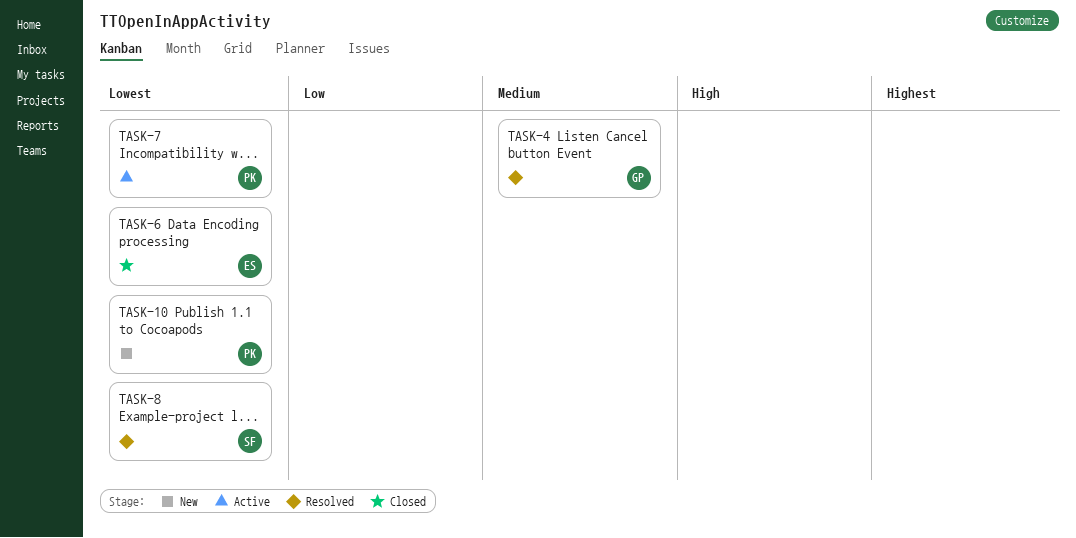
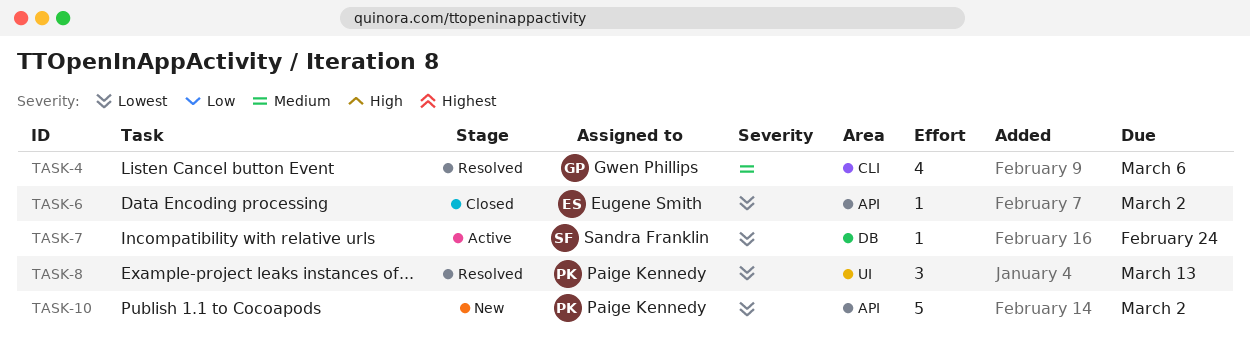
TASK-7, owner: Paige Kennedy -> Sandra Franklin
TASK-8, owner: Sandra Franklin -> Paige Kennedy

